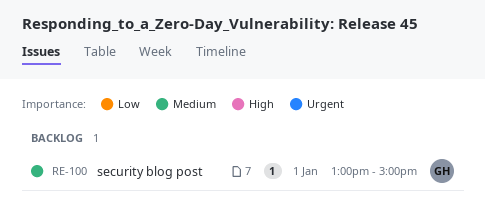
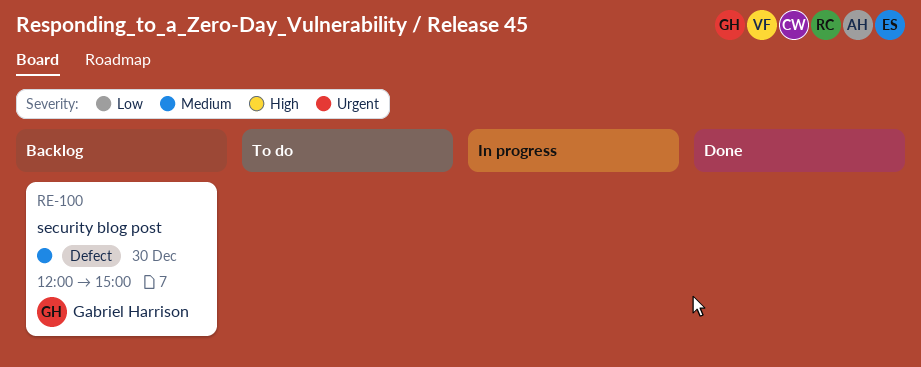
RE-100, day: Jan 1 -> Dec 30
RE-100, begins: 13:00 -> 12:00

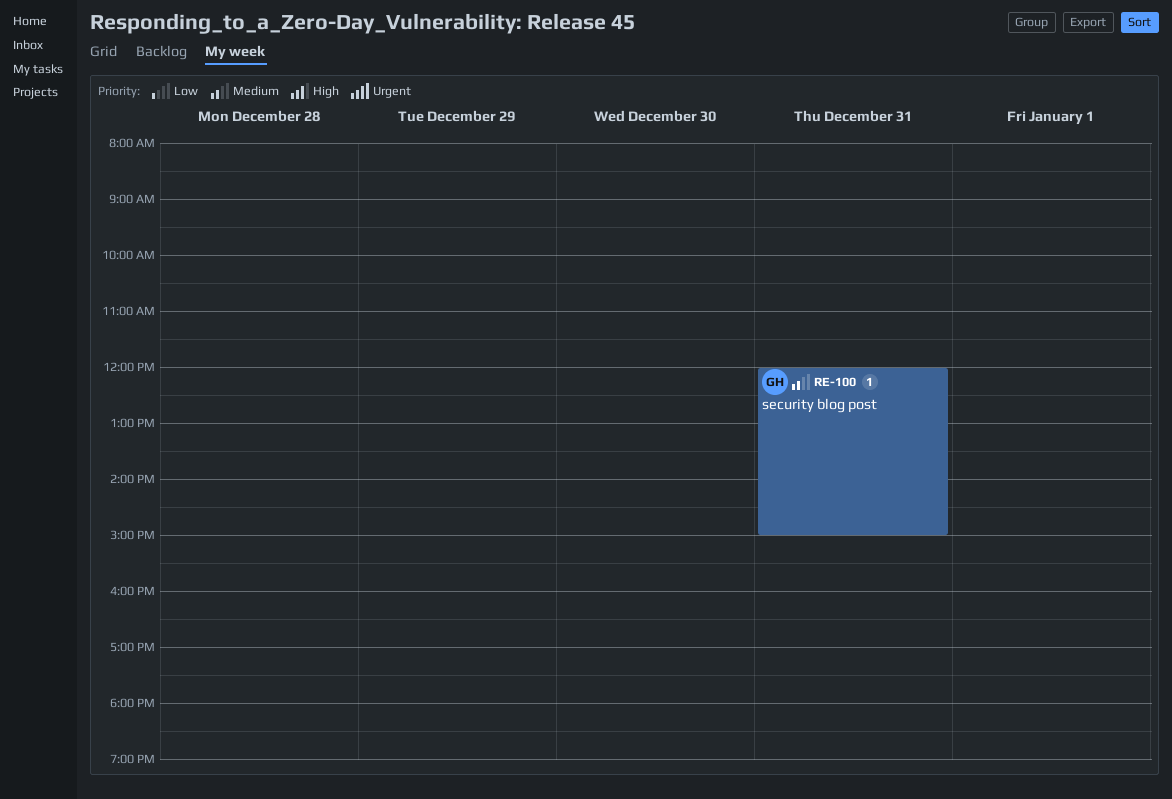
RE-100, day: Dec 30 -> Dec 31

